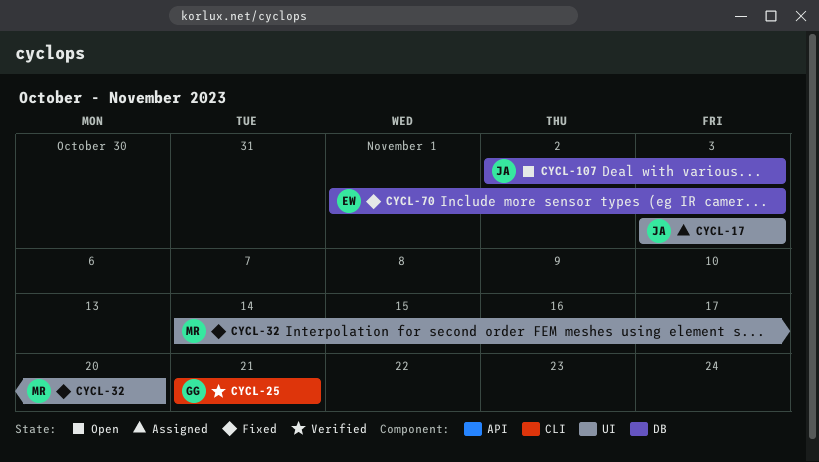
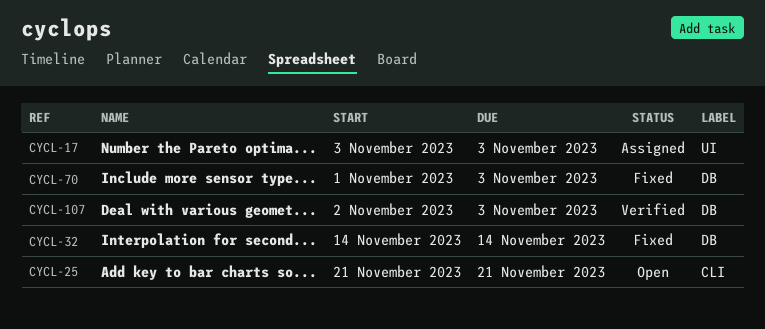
CYCL-25, status: Verified -> Open
CYCL-32, label: UI -> DB
CYCL-32, due: Nov 20 -> Nov 14
CYCL-107, status: Open -> Verified

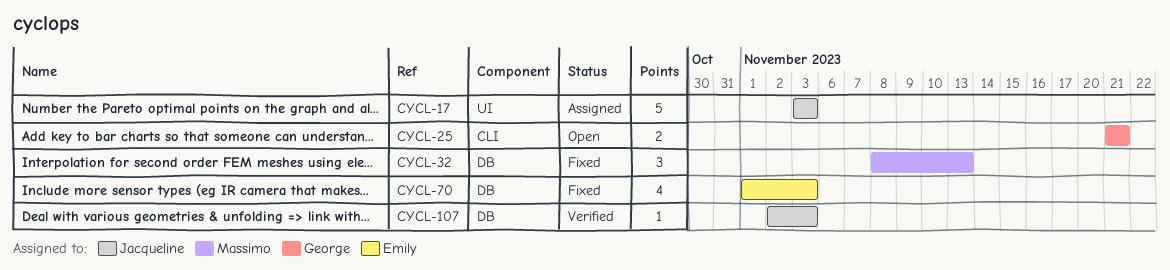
CYCL-32, start: Nov 14 -> Nov 8
CYCL-32, due: Nov 14 -> Nov 13

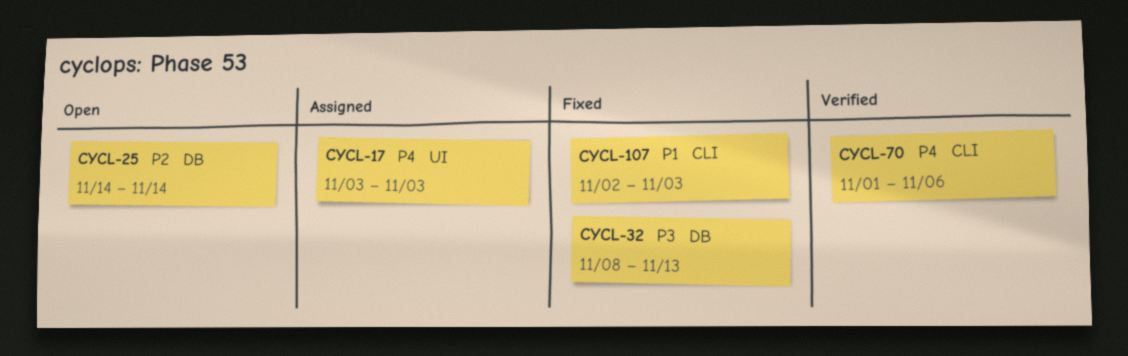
CYCL-25, label: CLI -> DB
CYCL-25, start: Nov 21 -> Nov 14
CYCL-25, due: Nov 21 -> Nov 14
CYCL-70, status: Fixed -> Verified
CYCL-70, label: DB -> CLI
CYCL-70, due: Nov 3 -> Nov 6
CYCL-107, status: Verified -> Fixed
CYCL-107, label: DB -> CLI

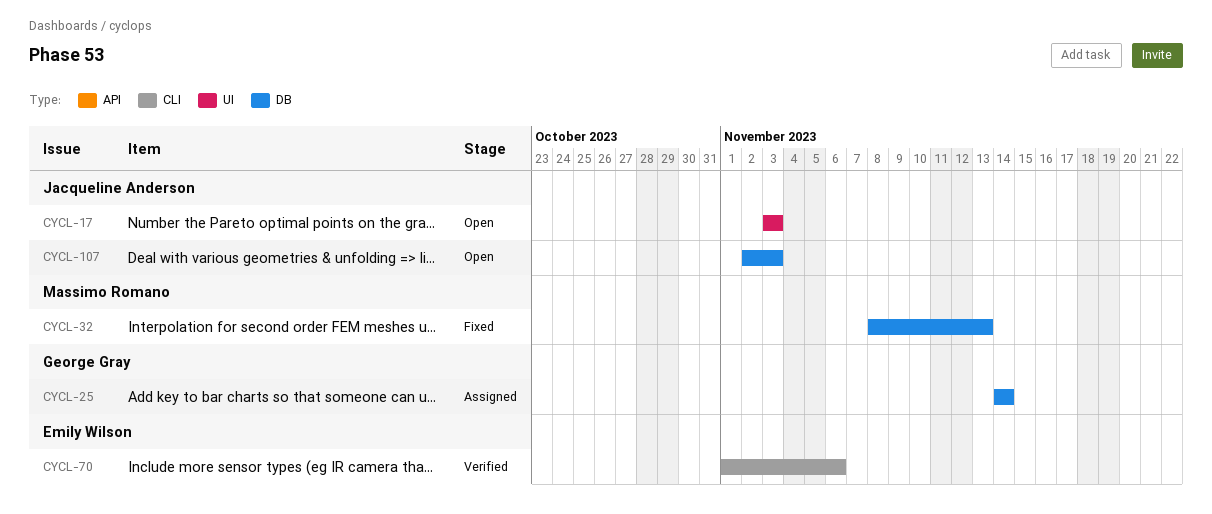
CYCL-17, status: Assigned -> Open
CYCL-25, status: Open -> Assigned
CYCL-107, status: Fixed -> Open
CYCL-107, label: CLI -> DB

